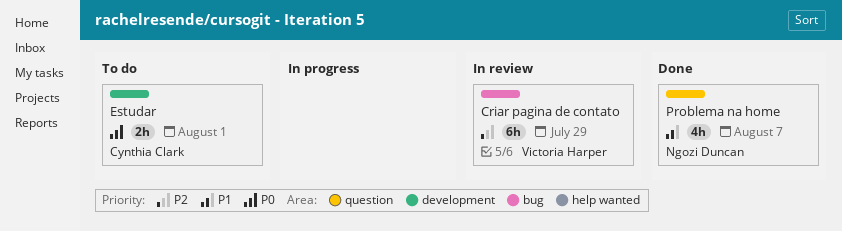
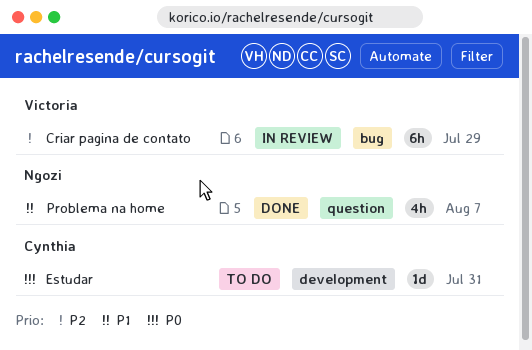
Estudar, estimate: 2h -> 1d
Estudar, due: Aug 1 -> Jul 31

